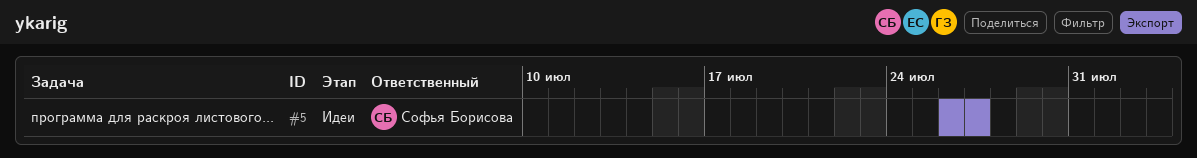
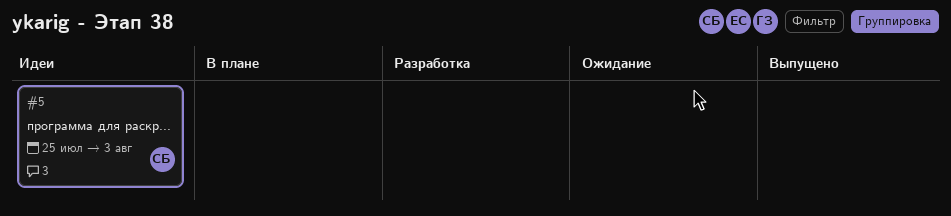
#5, start: Jul 26 -> Jul 25
#5, due: Jul 27 -> Aug 3

